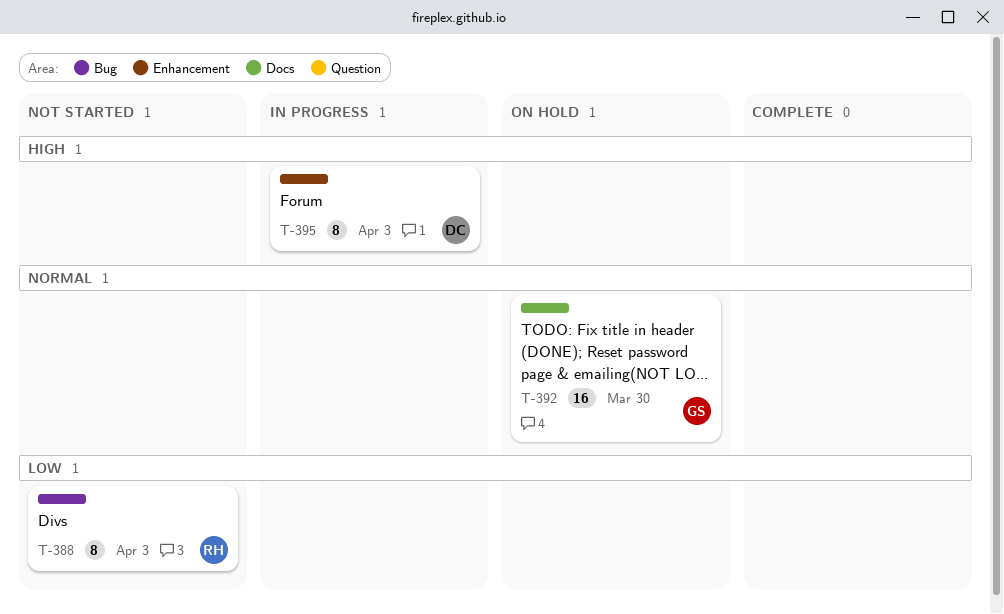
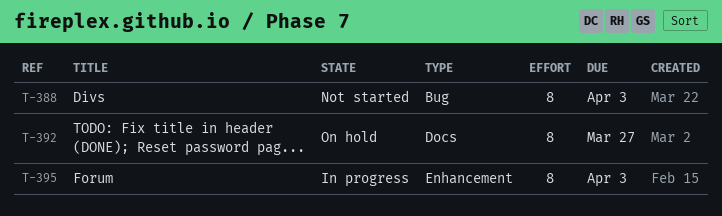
T-392, estimate: 16 -> 8
T-392, due: Mar 30 -> Mar 27

